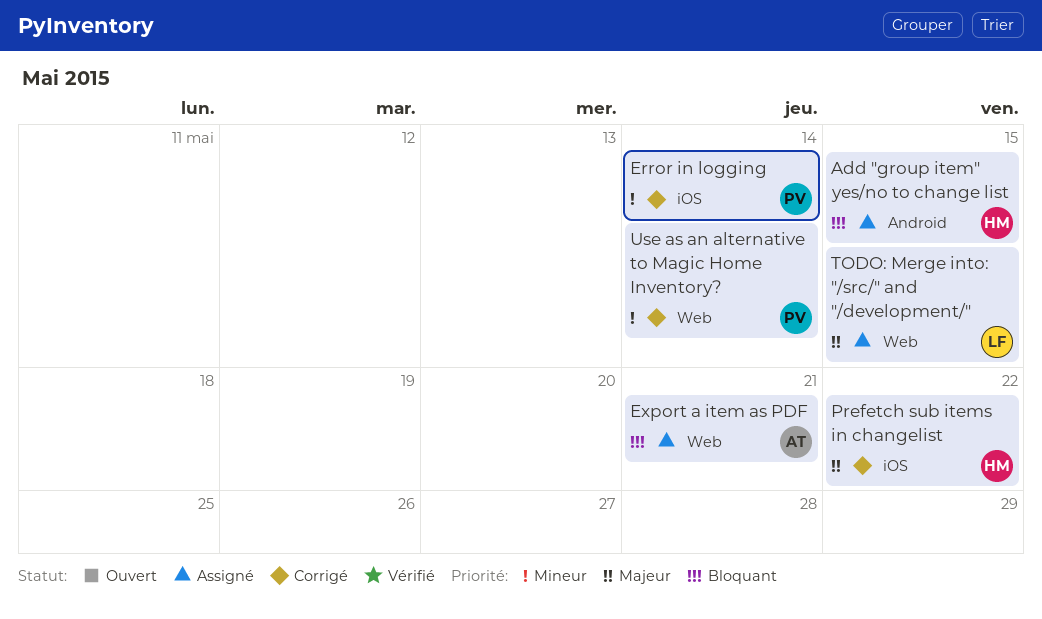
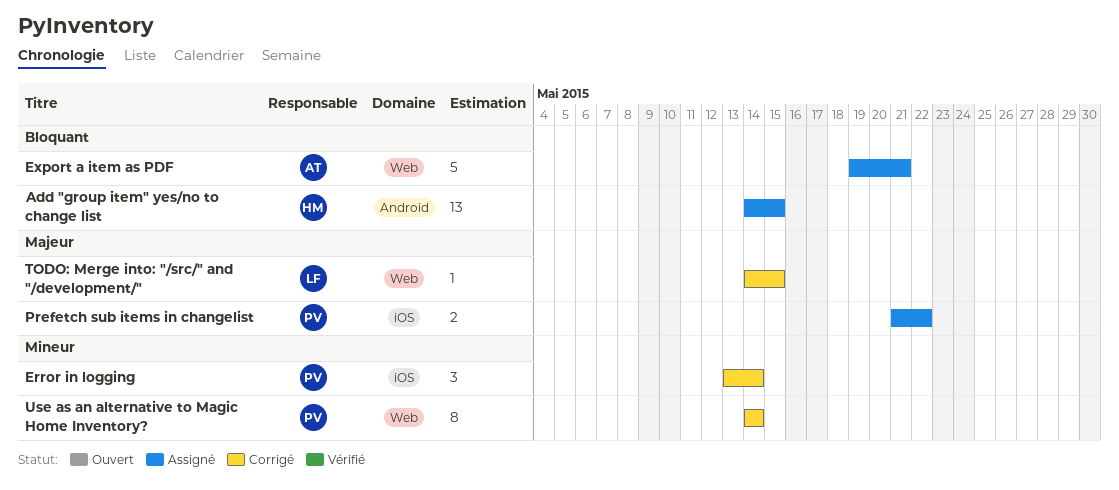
Prefetch sub items in changelist, status: Corrigé -> Assigné
Prefetch sub items in changelist, owner: HM -> PV
TODO: Merge into: "/src/" and "/development/", status: Assigné -> Corrigé

